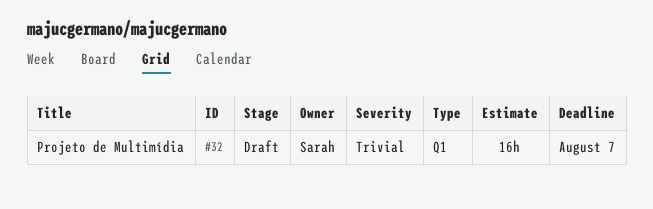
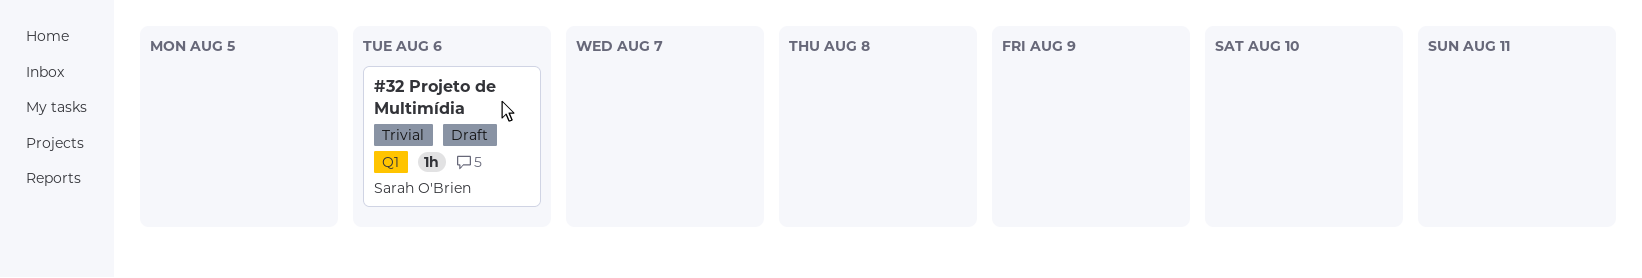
#32, estimate: 16h -> 1h
#32, due: Aug 7 -> Aug 6

